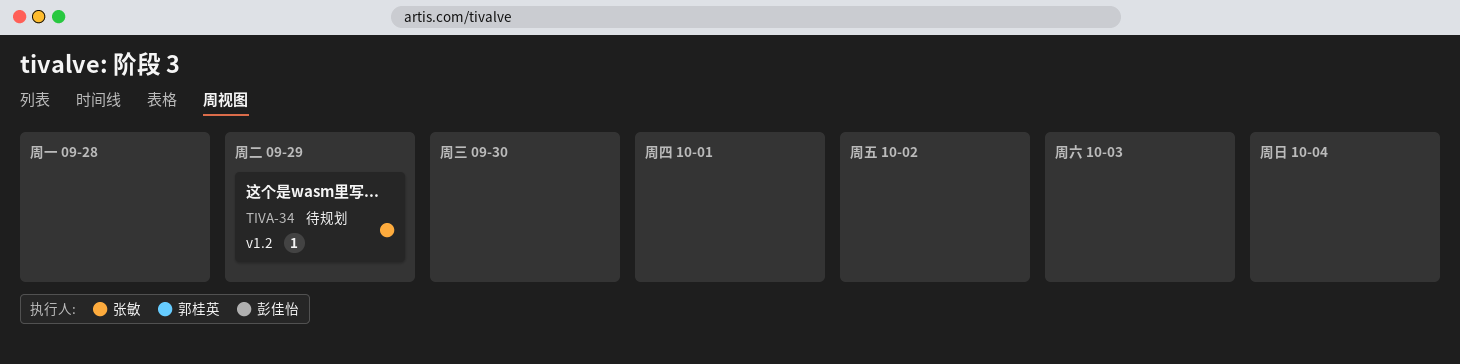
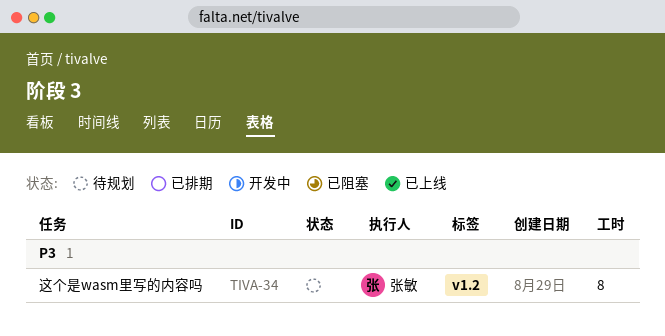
TIVA-34, estimate: 1 -> 8

